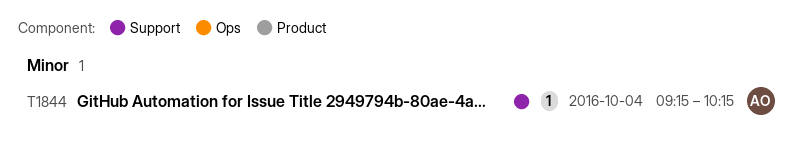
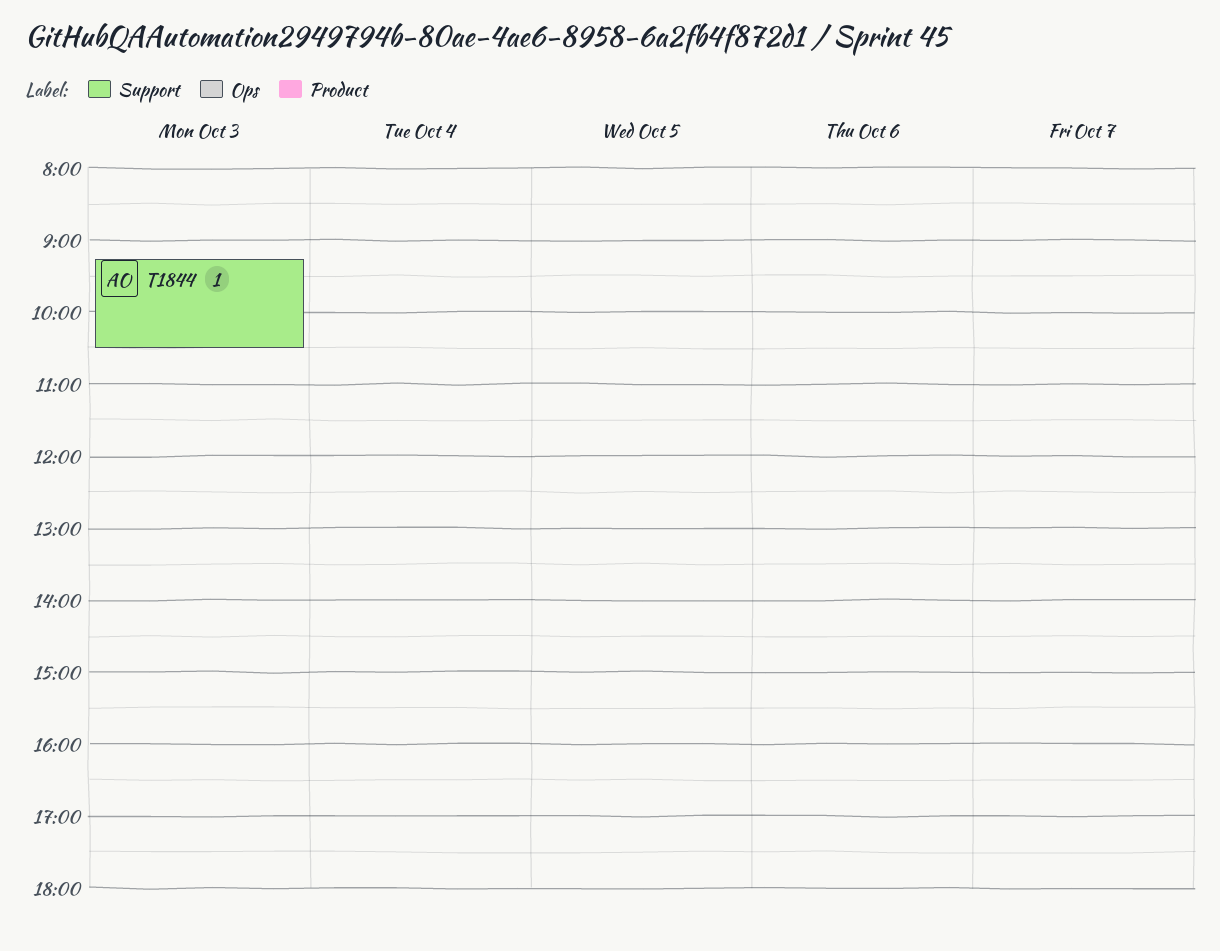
T1844, day: Oct 4 -> Oct 3
T1844, ends: 10:15 -> 10:30

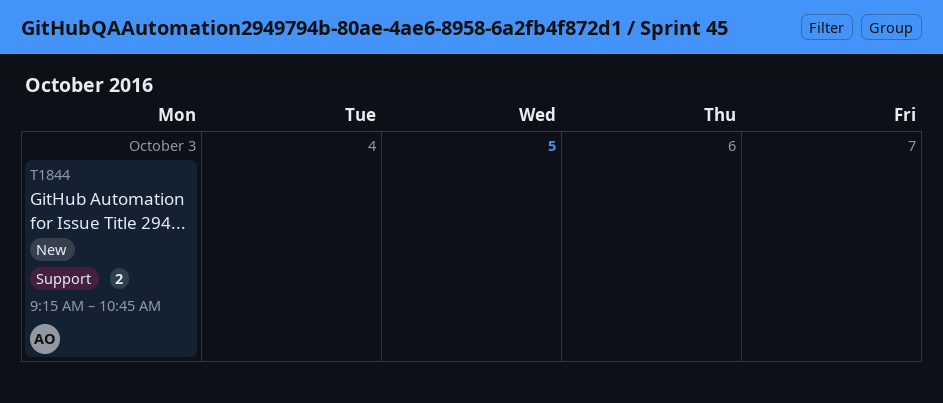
T1844, estimate: 1 -> 2
T1844, ends: 10:30 -> 10:45

